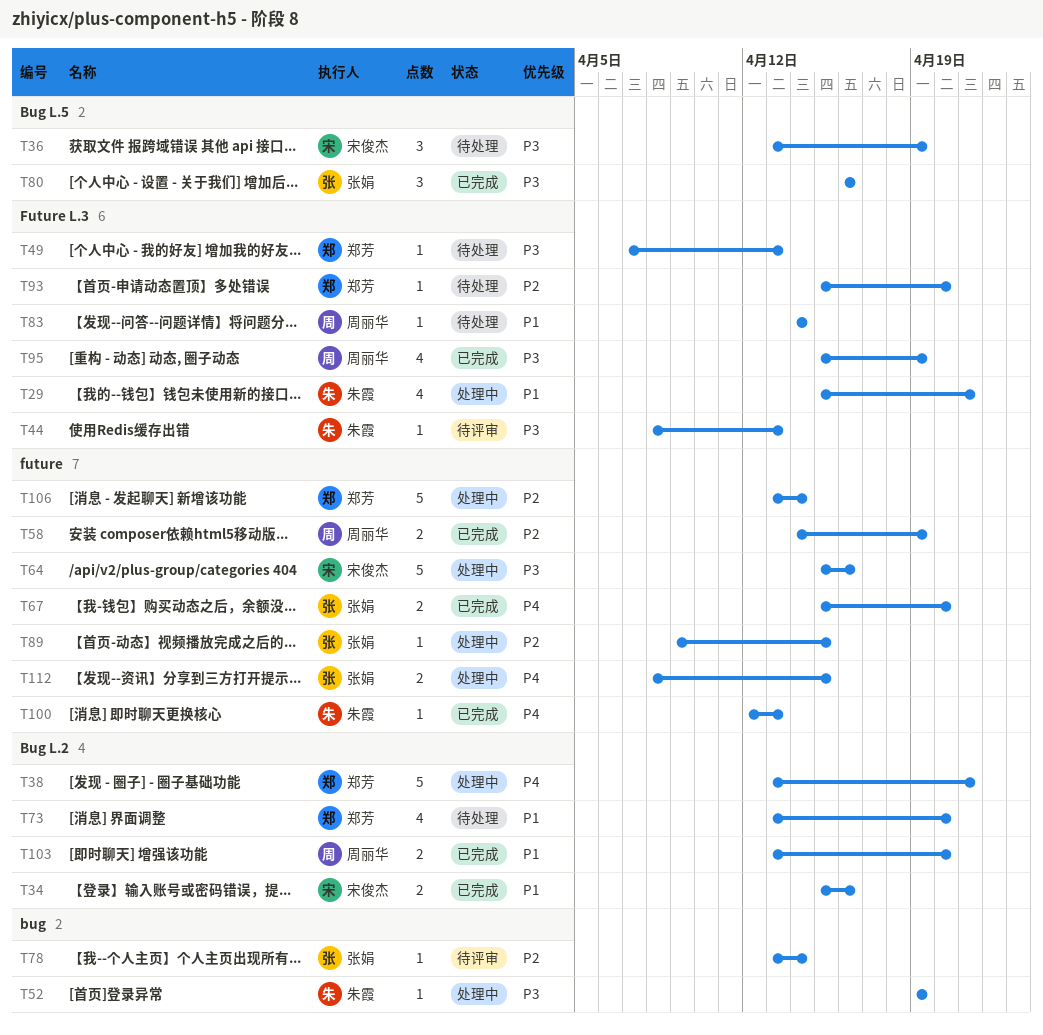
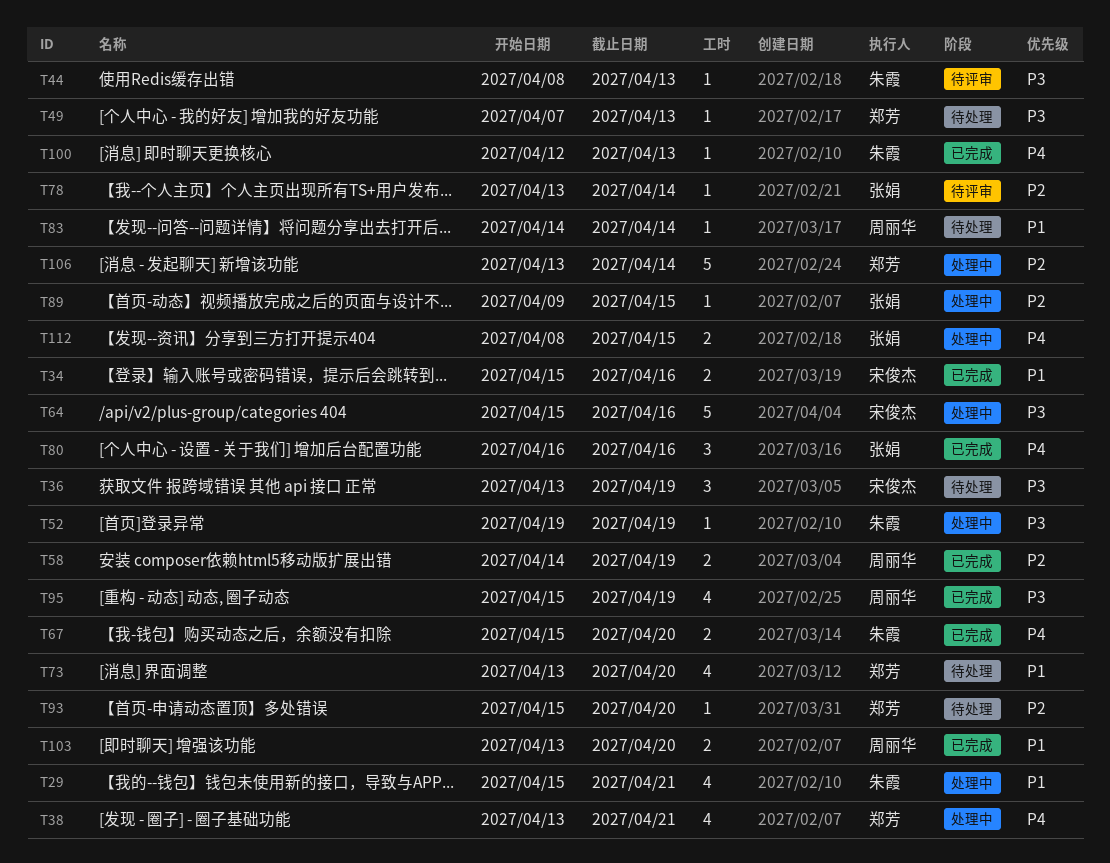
T38, estimate: 5 -> 4
T67, owner: 张娟 -> 朱霞
T80, priority: P3 -> P4

